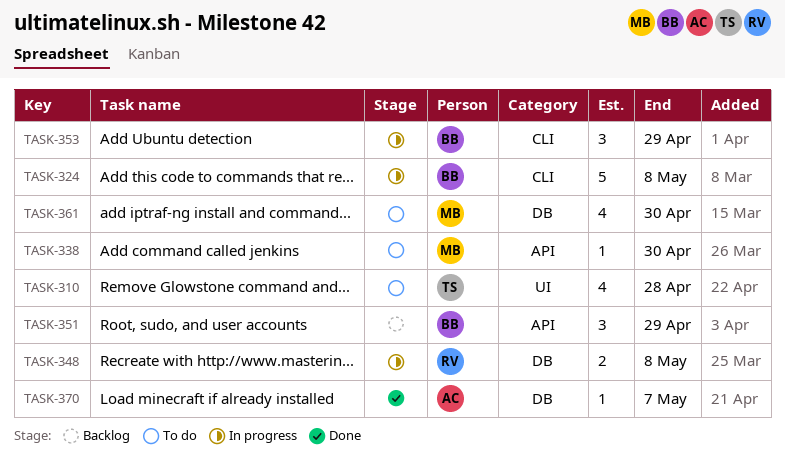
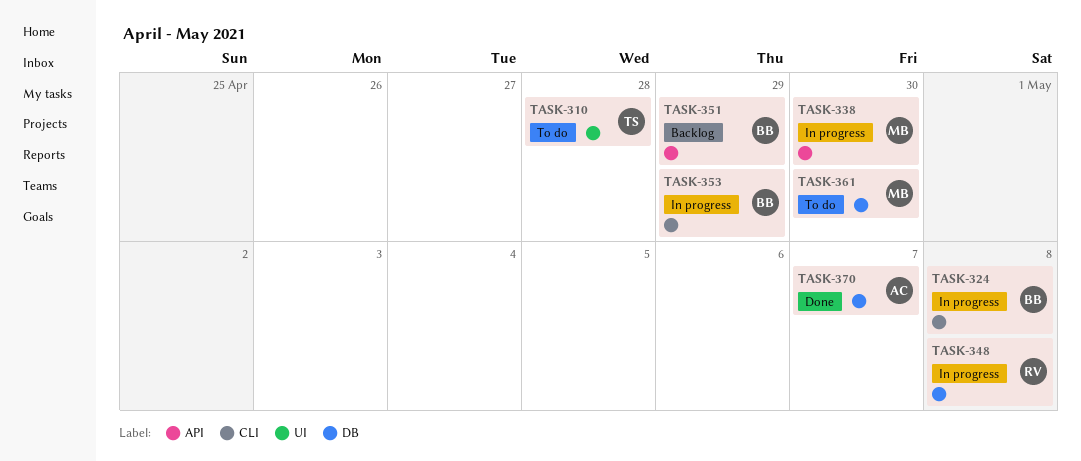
TASK-338, status: To do -> In progress

